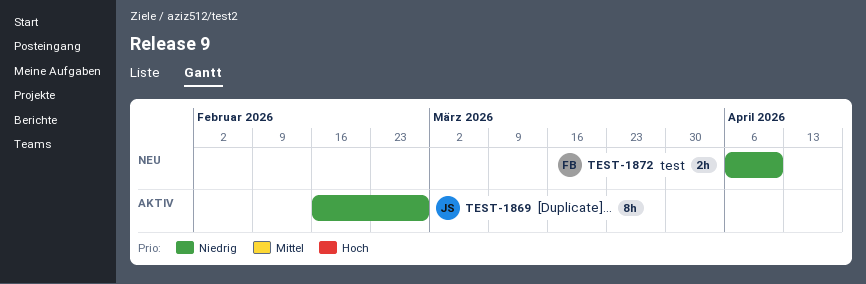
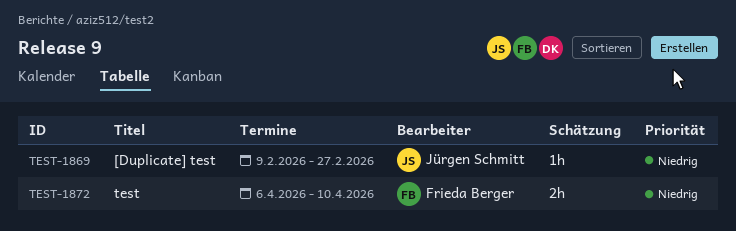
TEST-1869, estimate: 8h -> 1h
TEST-1869, start: Feb 16 -> Feb 9

